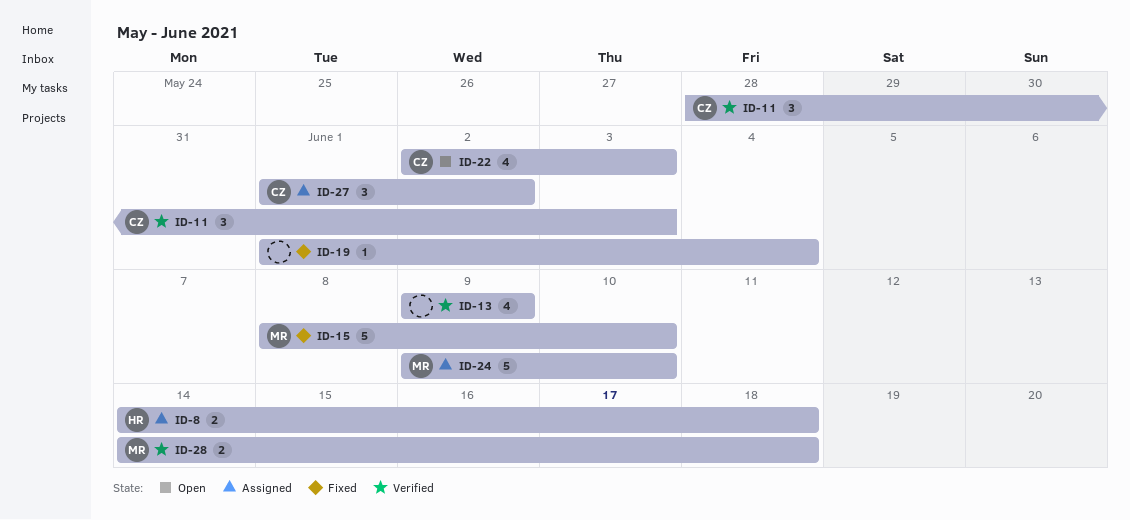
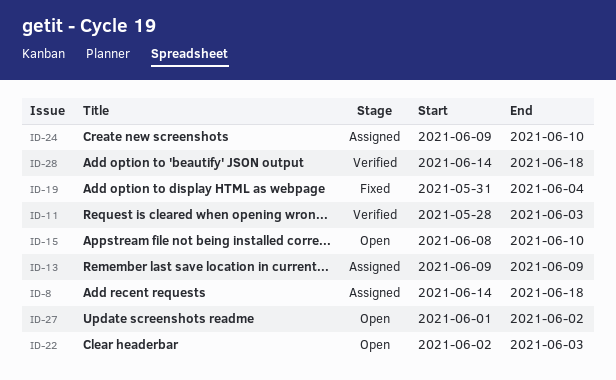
ID-13, status: Verified -> Assigned
ID-15, status: Fixed -> Open
ID-19, start: Jun 1 -> May 31
ID-27, status: Assigned -> Open

